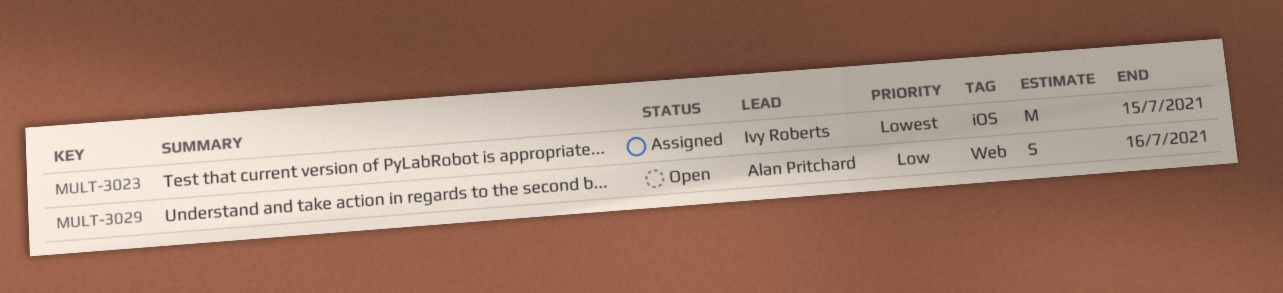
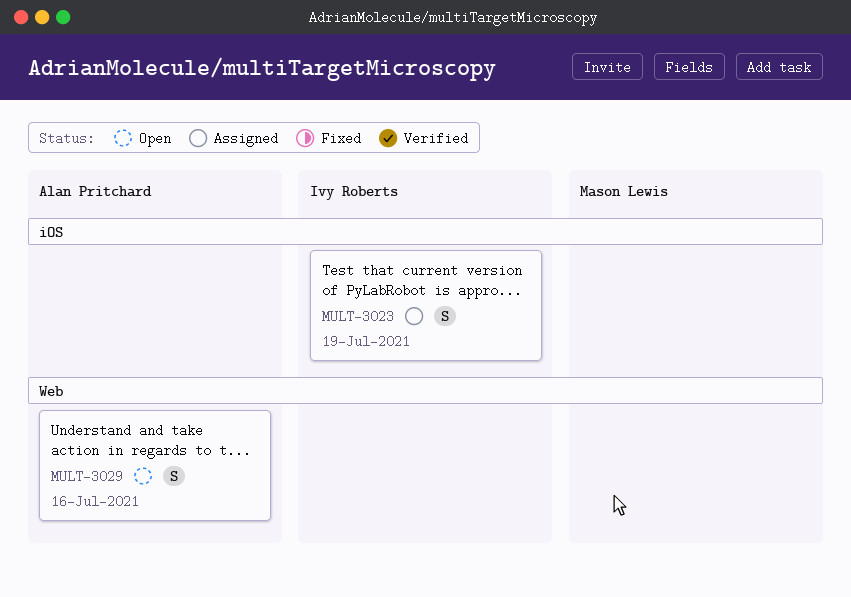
MULT-3023, estimate: M -> S
MULT-3023, due: Jul 15 -> Jul 19

